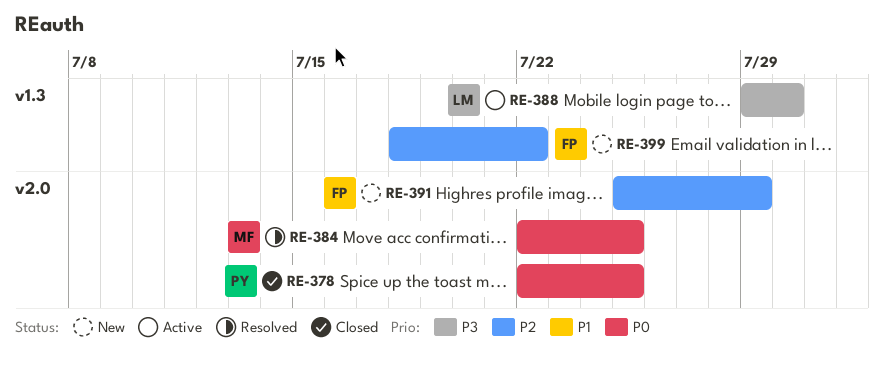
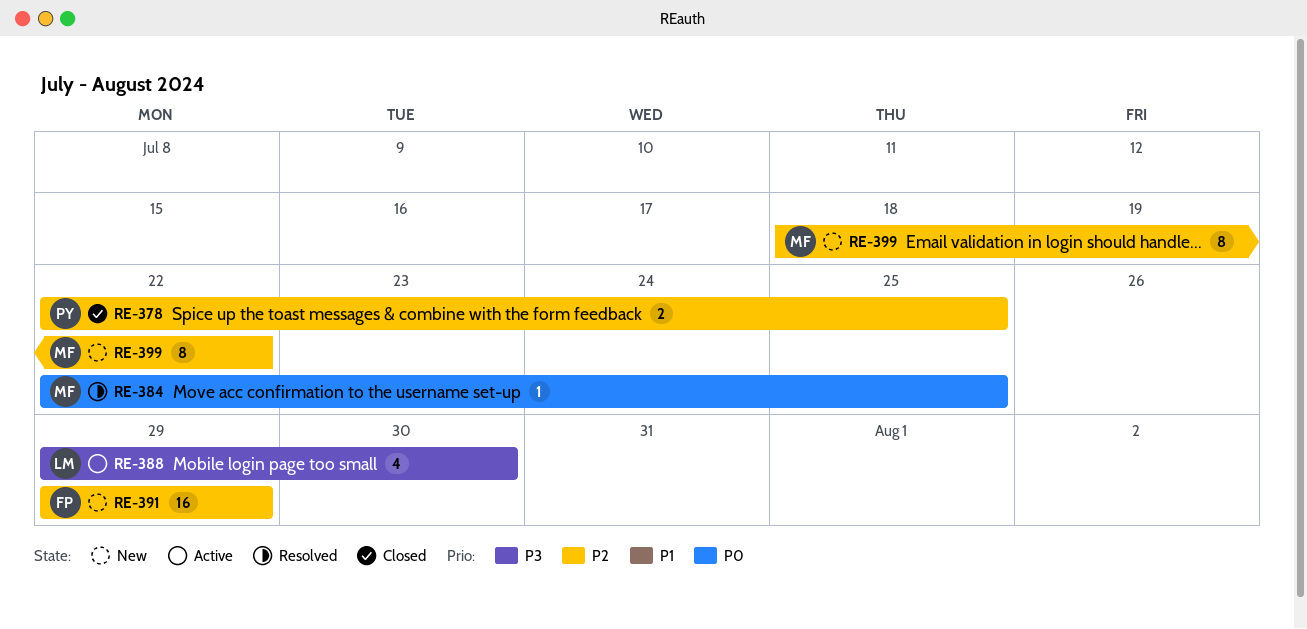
RE-378, priority: P0 -> P2
RE-391, start: Jul 25 -> Jul 29
RE-399, owner: FP -> MF

